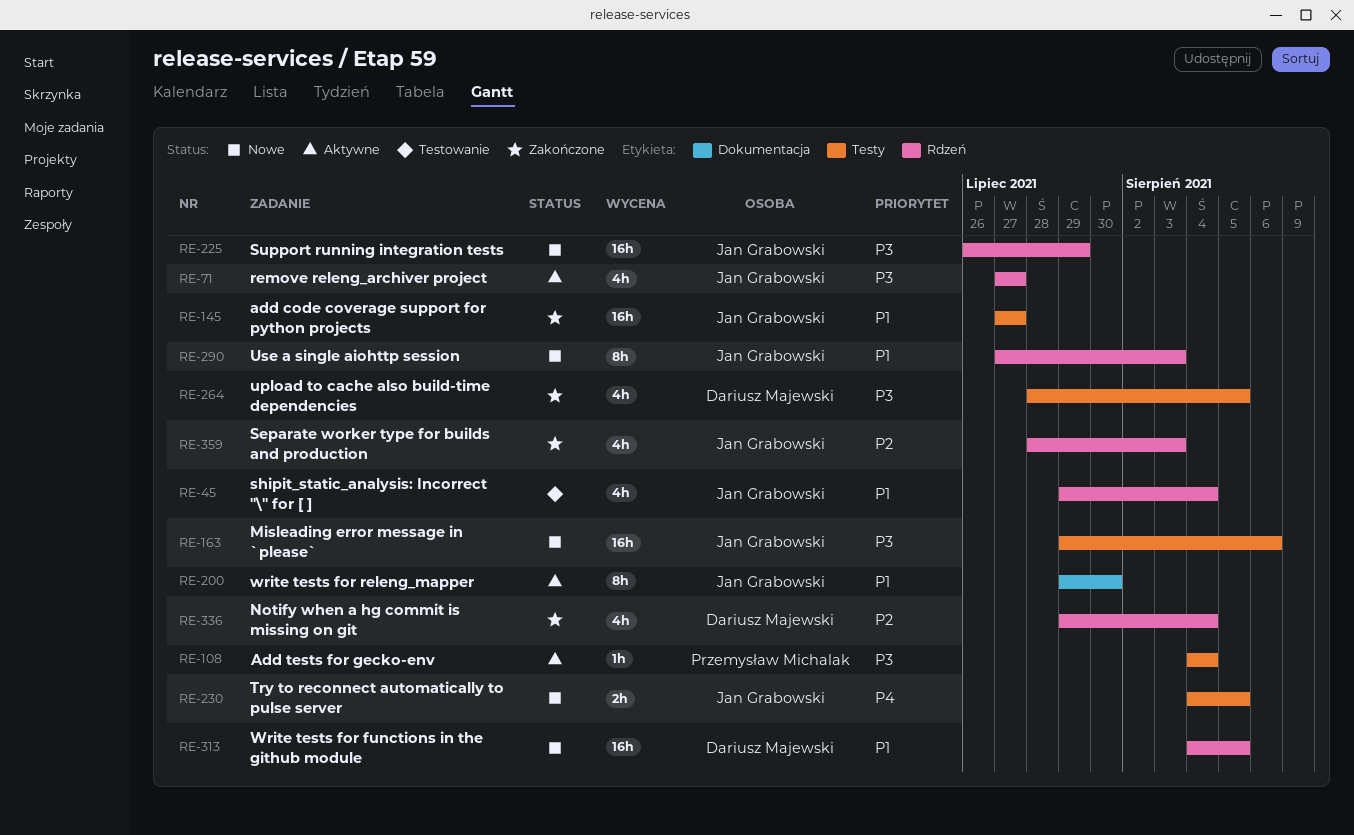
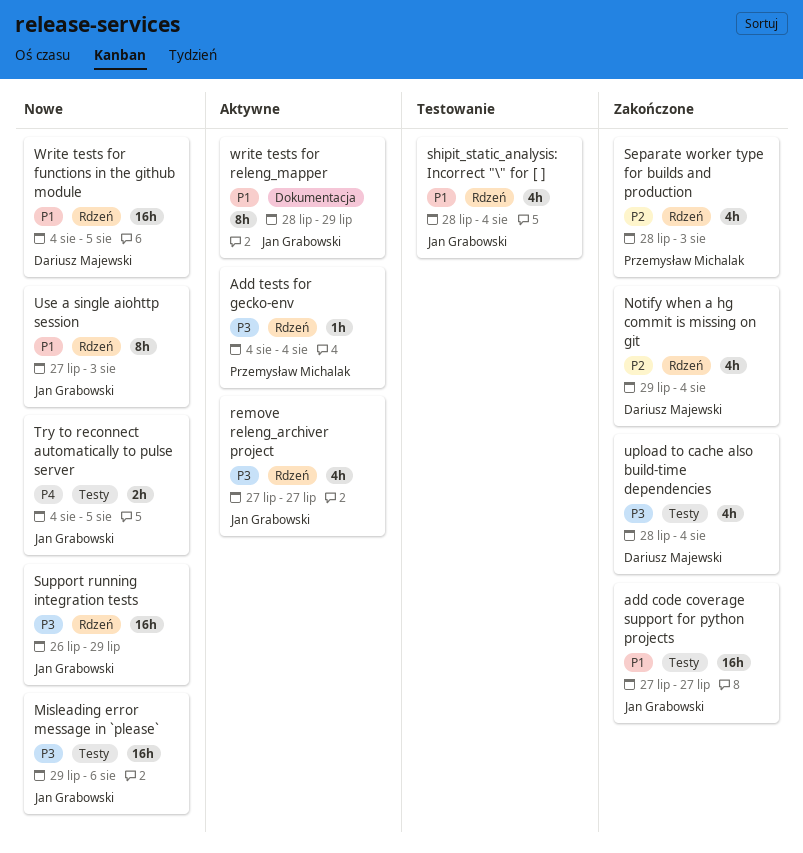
Add tests for gecko-env, label: Testy -> Rdzeń
Separate worker type for builds and production, owner: Jan Grabowski -> Przemysław Michalak
shipit_static_analysis: Incorrect "\" for [ ], start: Jul 29 -> Jul 28
upload to cache also build-time dependencies, due: Aug 5 -> Aug 4
write tests for releng_mapper, start: Jul 29 -> Jul 28
write tests for releng_mapper, due: Jul 30 -> Jul 29

